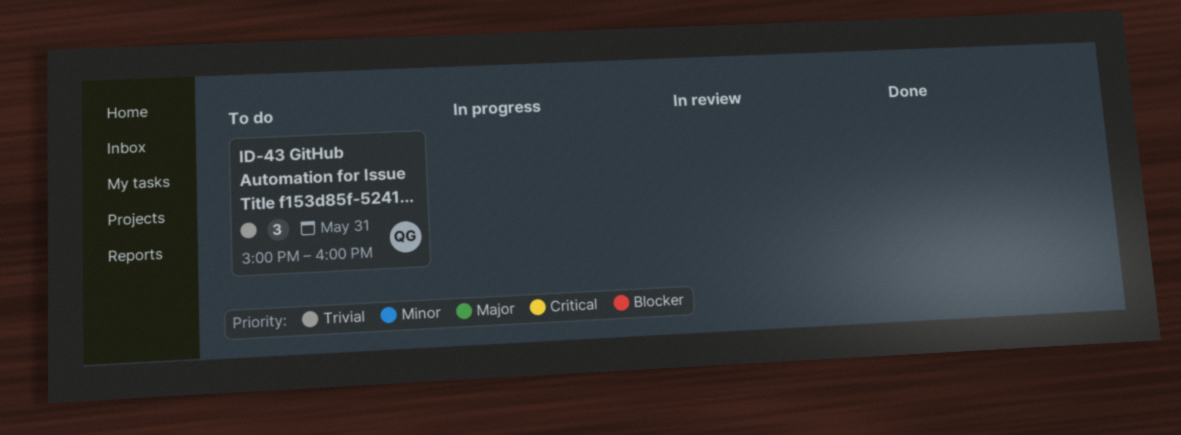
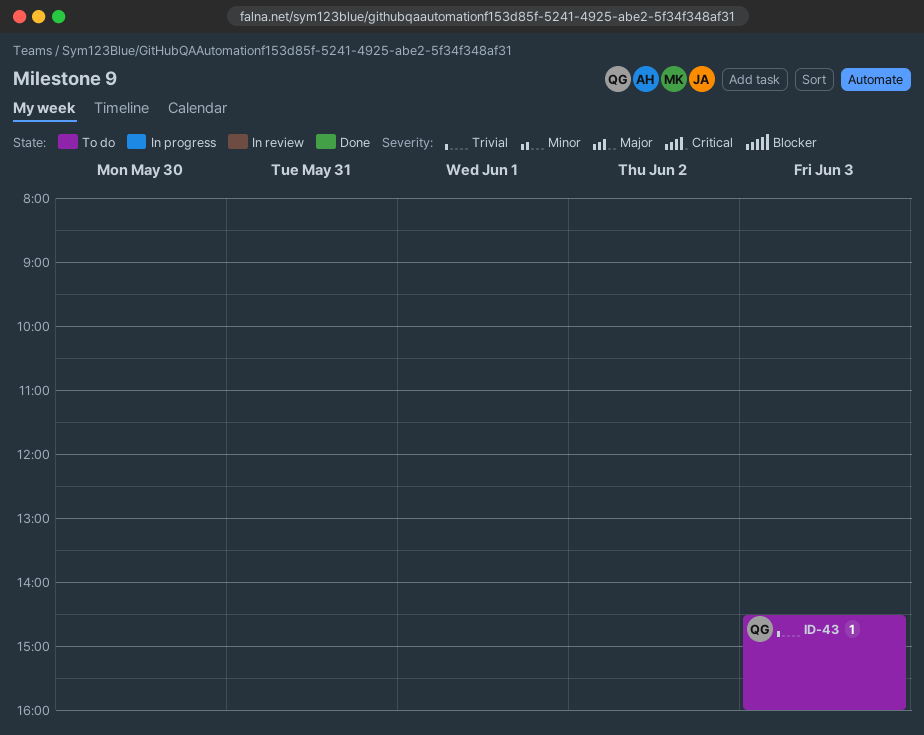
ID-43, estimate: 3 -> 1
ID-43, day: May 31 -> Jun 3
ID-43, begins: 15:00 -> 14:30

